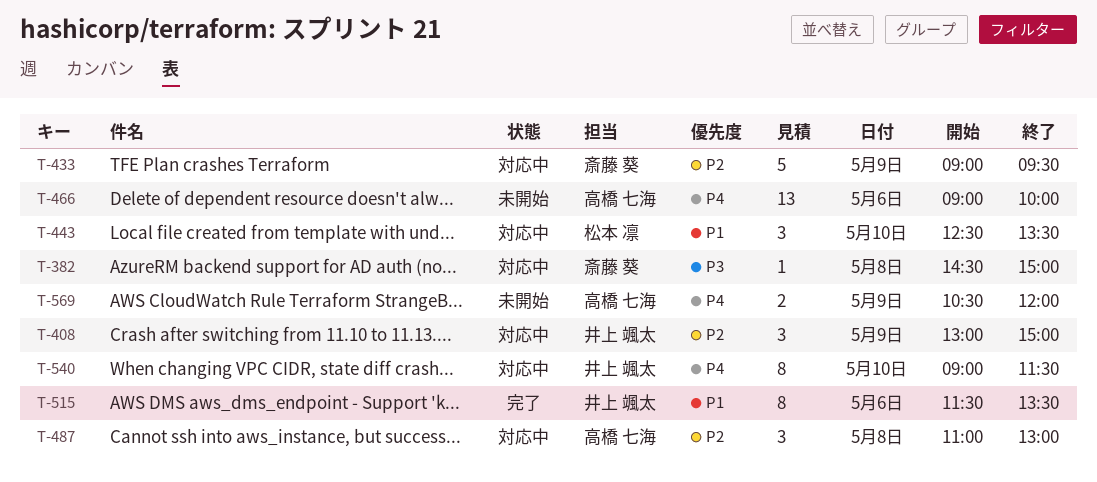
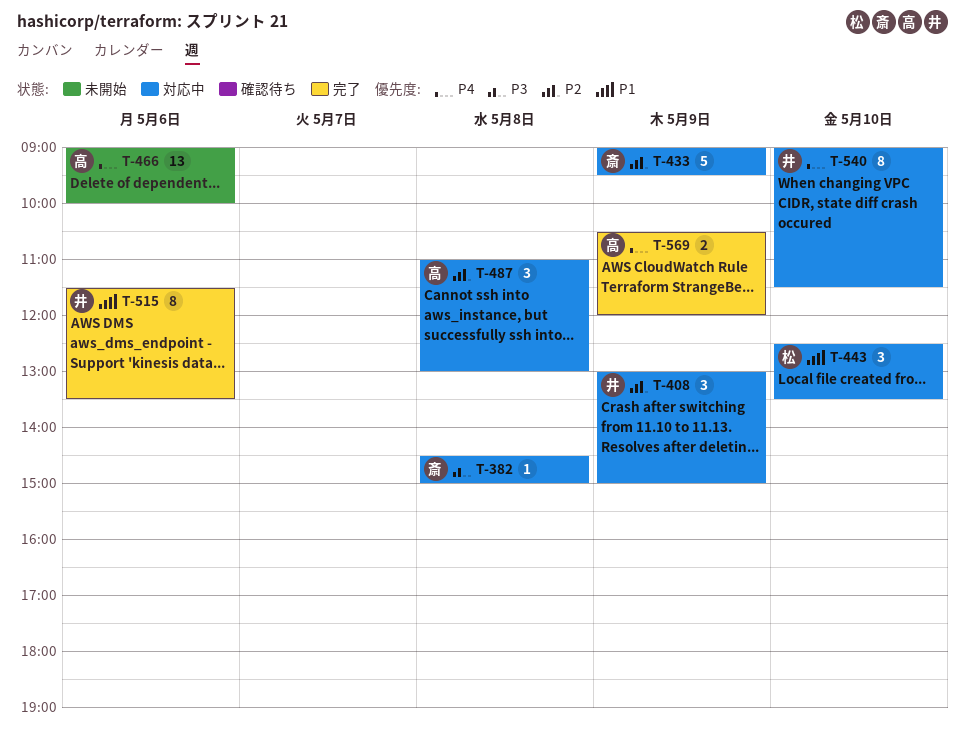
T-569, status: 未開始 -> 完了

